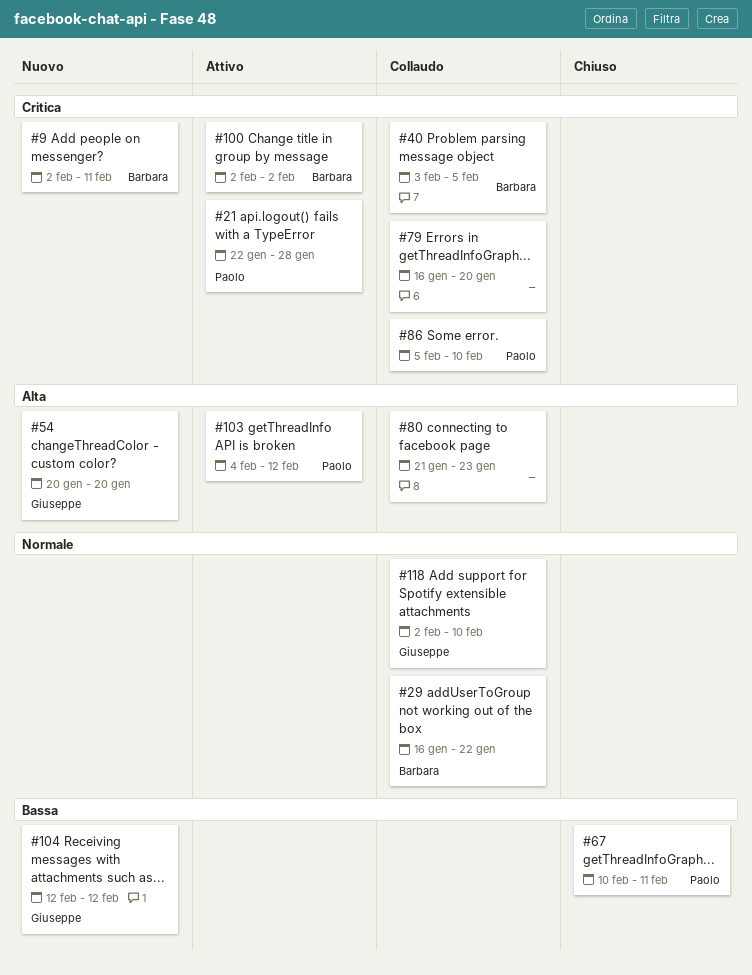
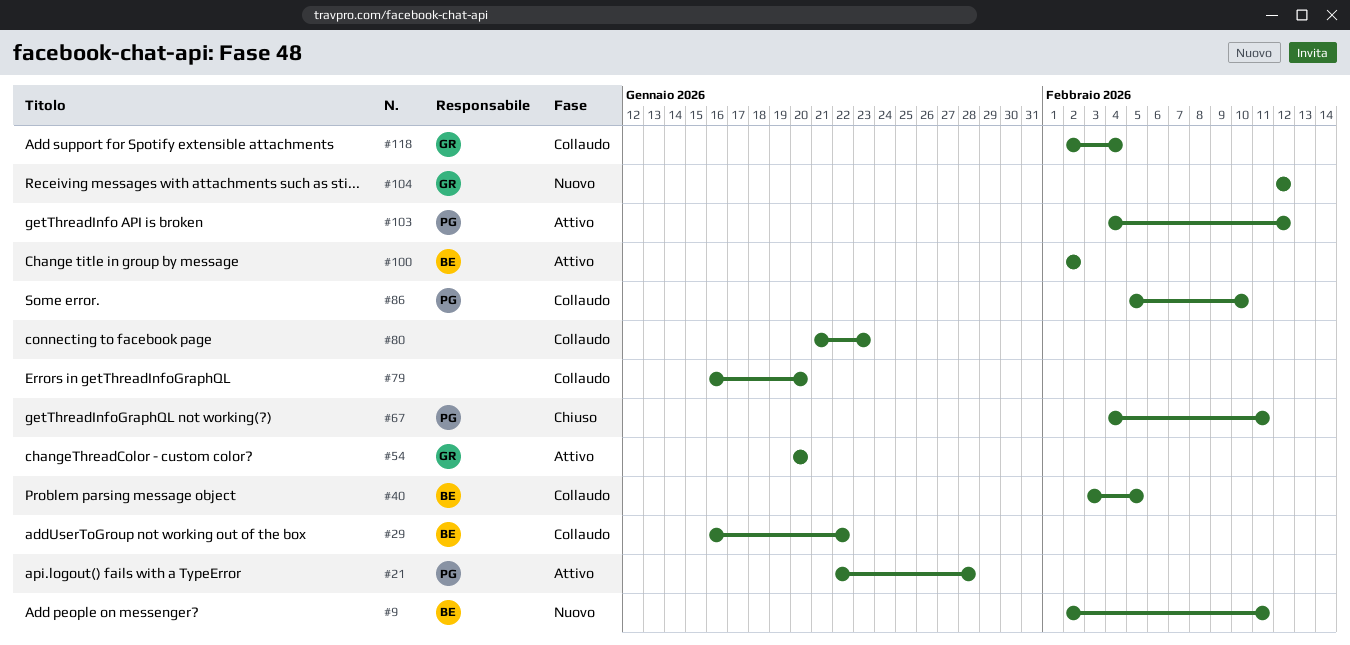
#54, status: Nuovo -> Attivo
#67, start: Feb 10 -> Feb 4
#118, due: Feb 10 -> Feb 4

